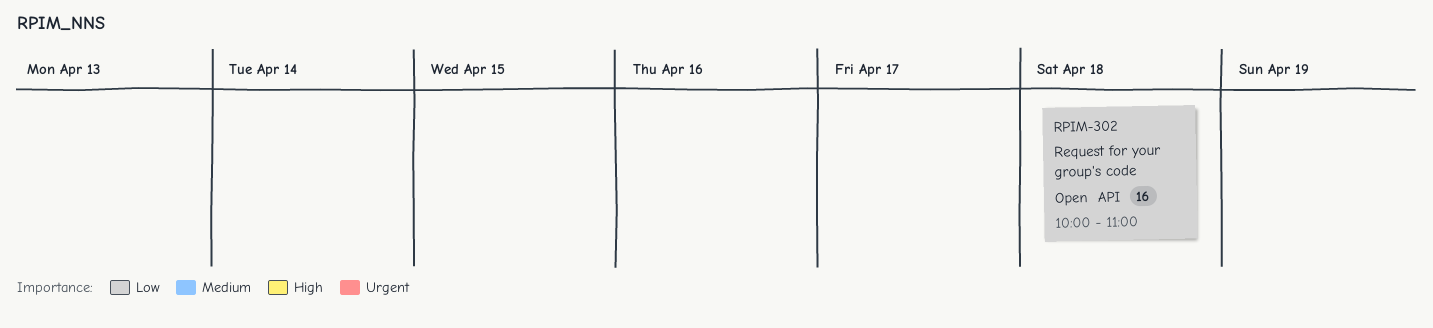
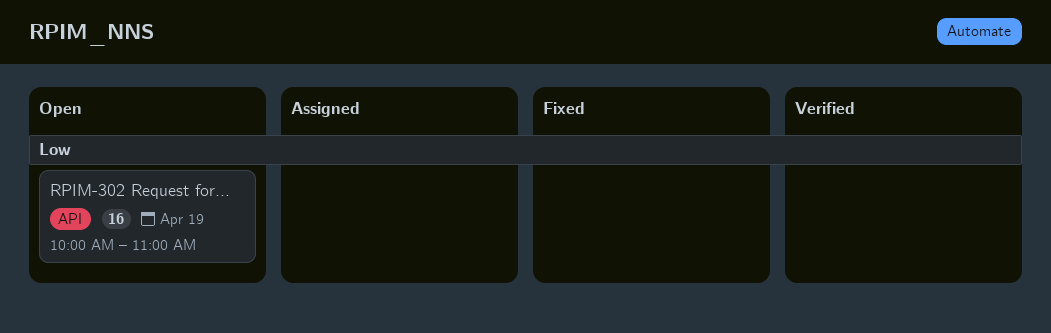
RPIM-302, day: Apr 18 -> Apr 19

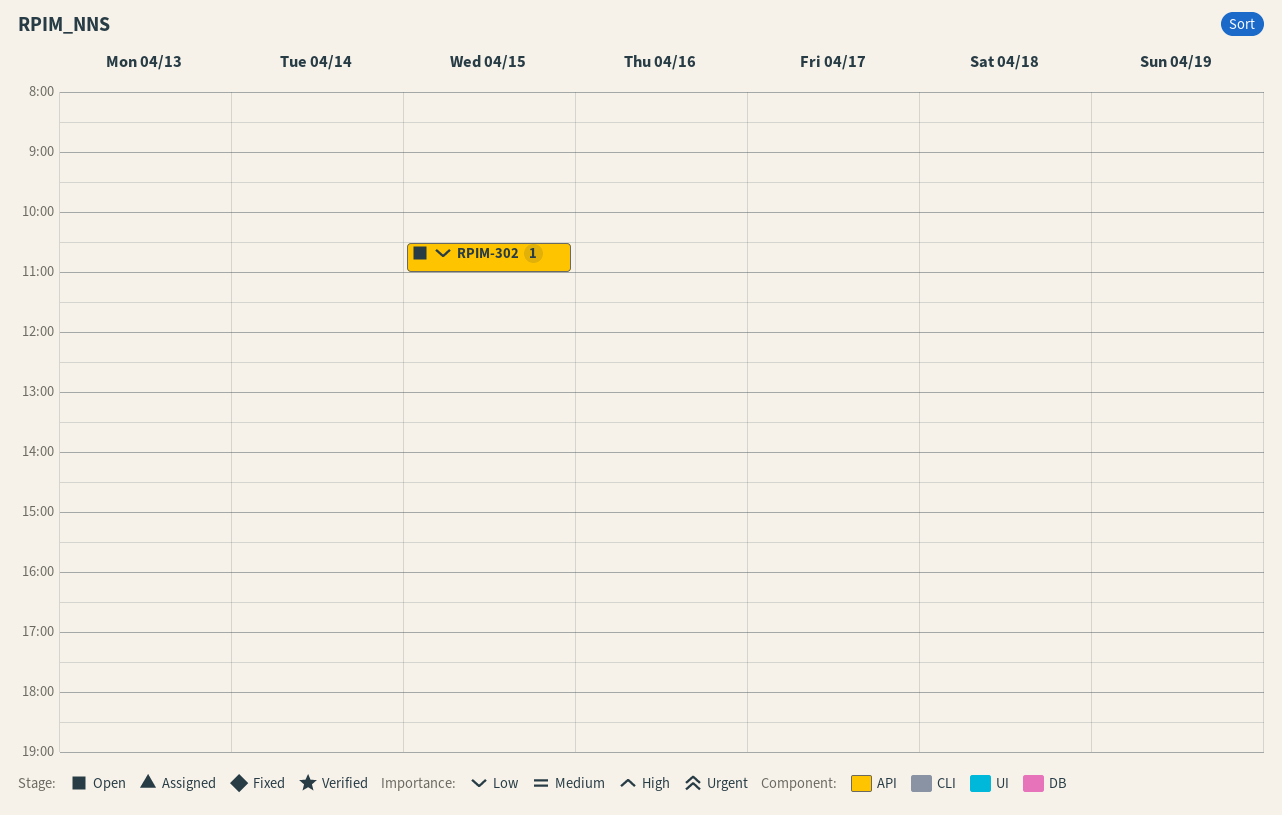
RPIM-302, estimate: 16 -> 1
RPIM-302, day: Apr 19 -> Apr 15
RPIM-302, begins: 10:00 -> 10:30

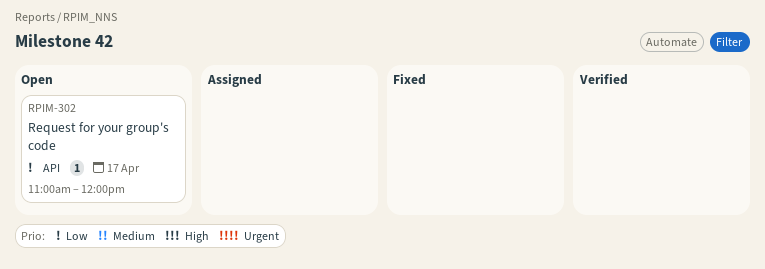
RPIM-302, day: Apr 15 -> Apr 17
RPIM-302, begins: 10:30 -> 11:00
RPIM-302, ends: 11:00 -> 12:00

